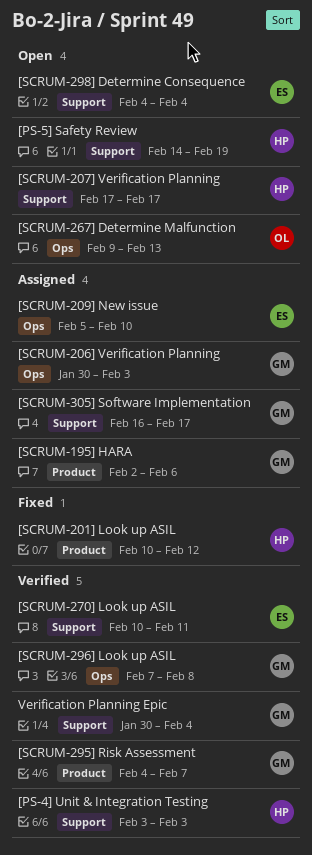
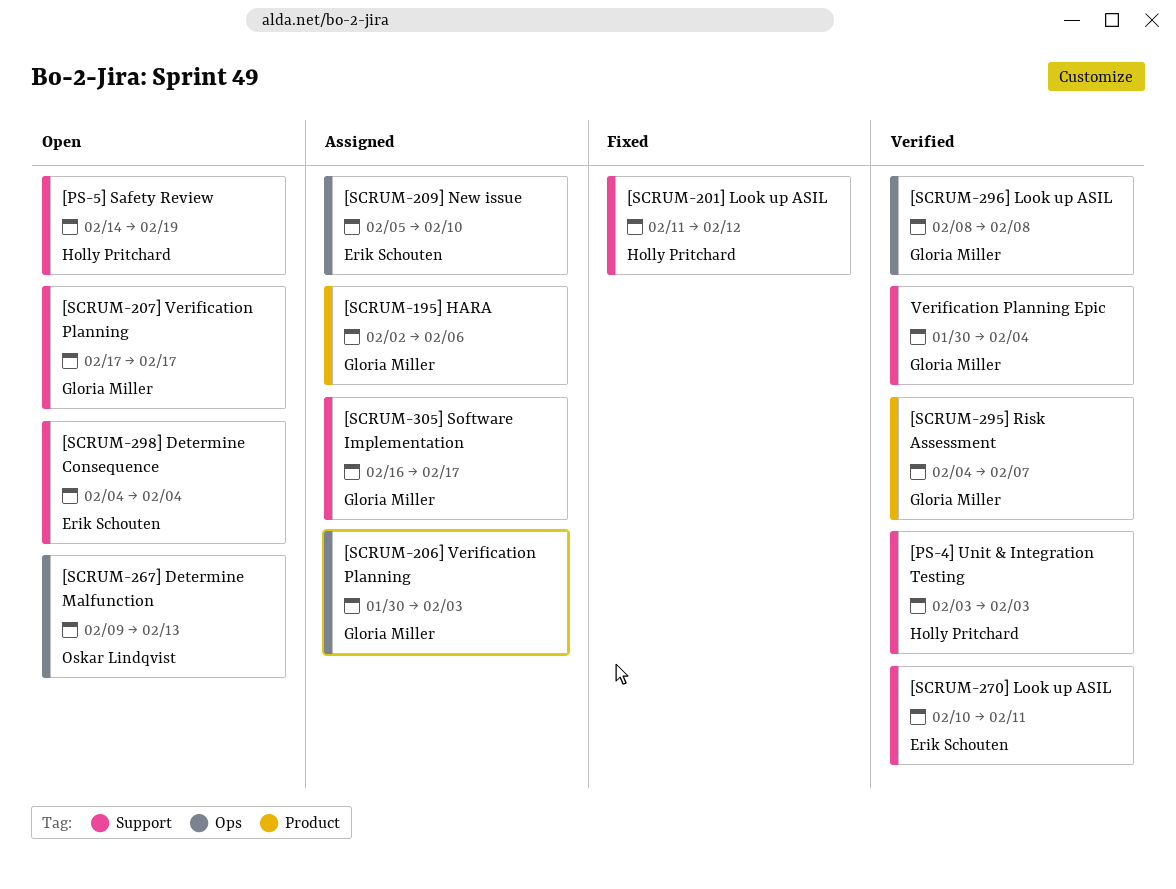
[SCRUM-201] Look up ASIL, label: Product -> Support
[SCRUM-201] Look up ASIL, start: Feb 10 -> Feb 11
[SCRUM-207] Verification Planning, owner: Holly Pritchard -> Gloria Miller
[SCRUM-296] Look up ASIL, start: Feb 7 -> Feb 8

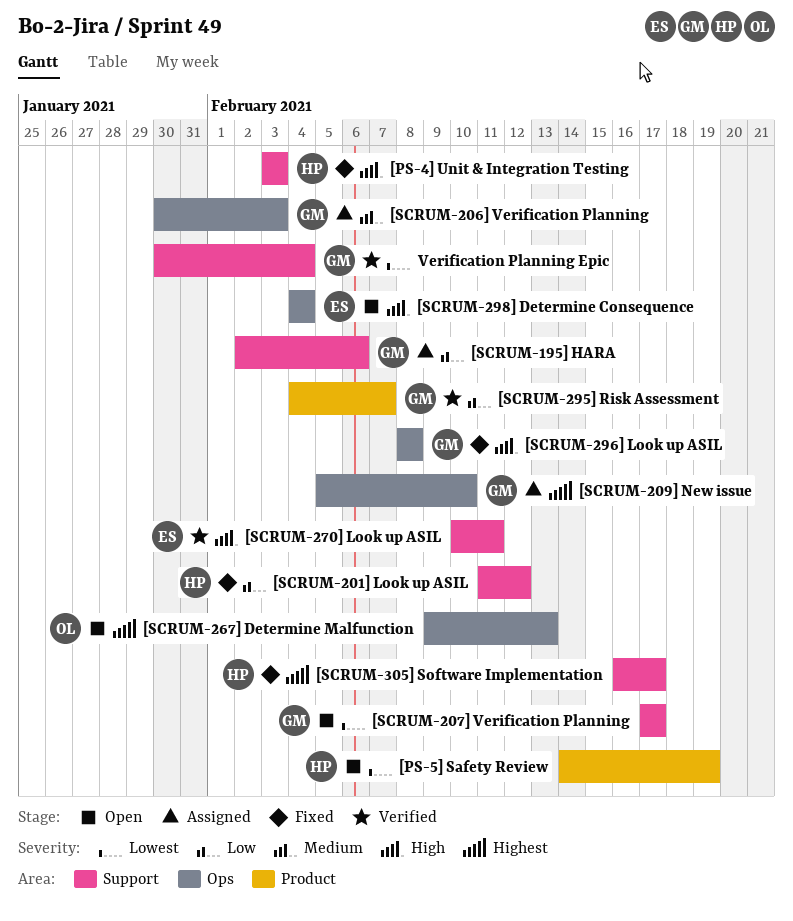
[PS-4] Unit & Integration Testing, status: Verified -> Fixed
[PS-5] Safety Review, label: Support -> Product
[SCRUM-195] HARA, label: Product -> Support
[SCRUM-209] New issue, owner: Erik Schouten -> Gloria Miller
[SCRUM-296] Look up ASIL, status: Verified -> Fixed
[SCRUM-298] Determine Consequence, label: Support -> Ops
[SCRUM-305] Software Implementation, status: Assigned -> Fixed
[SCRUM-305] Software Implementation, owner: Gloria Miller -> Holly Pritchard

